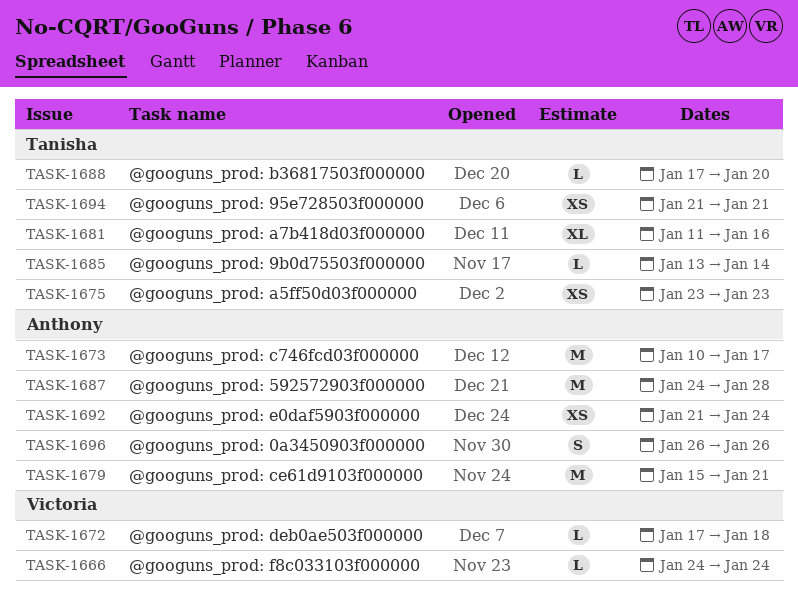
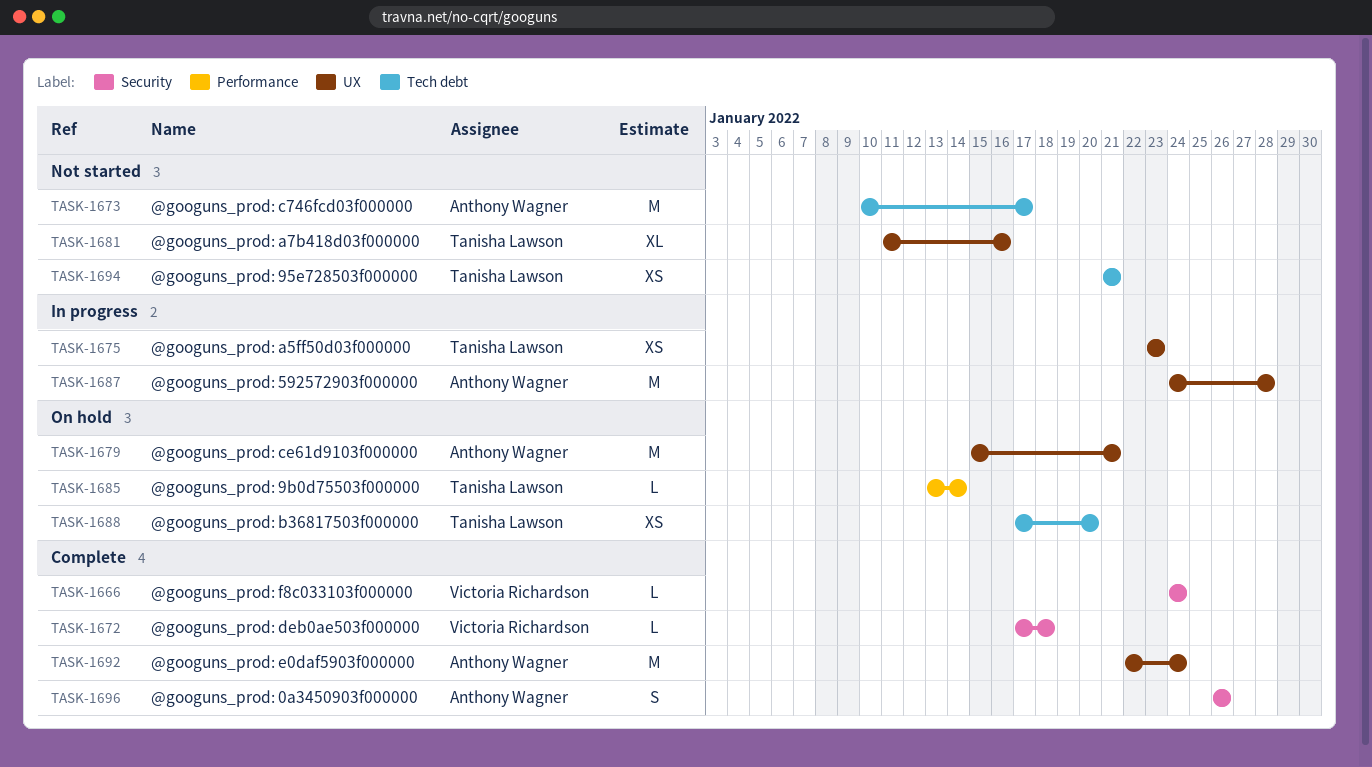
TASK-1688, estimate: L -> XS
TASK-1692, estimate: XS -> M
TASK-1692, start: Jan 21 -> Jan 22

